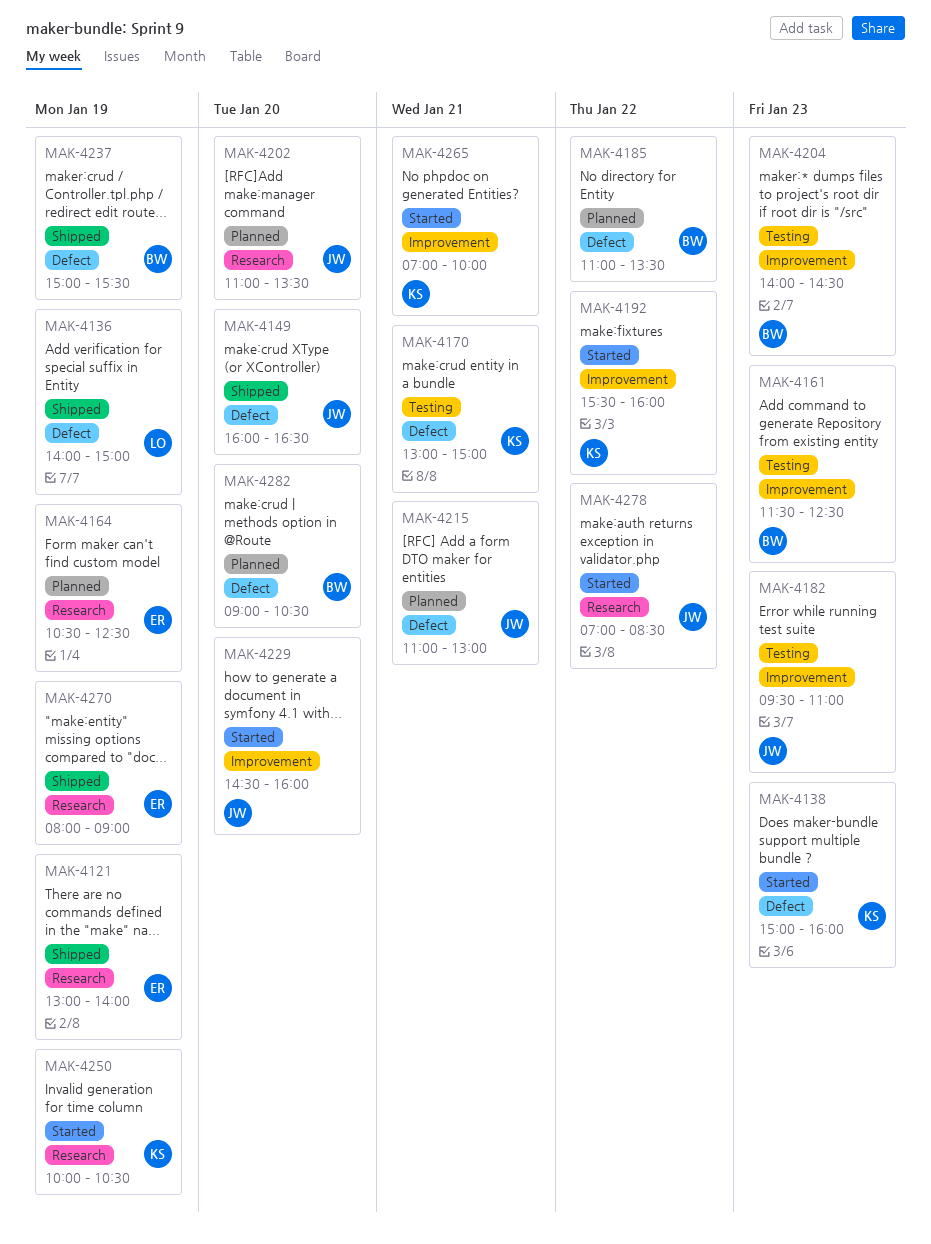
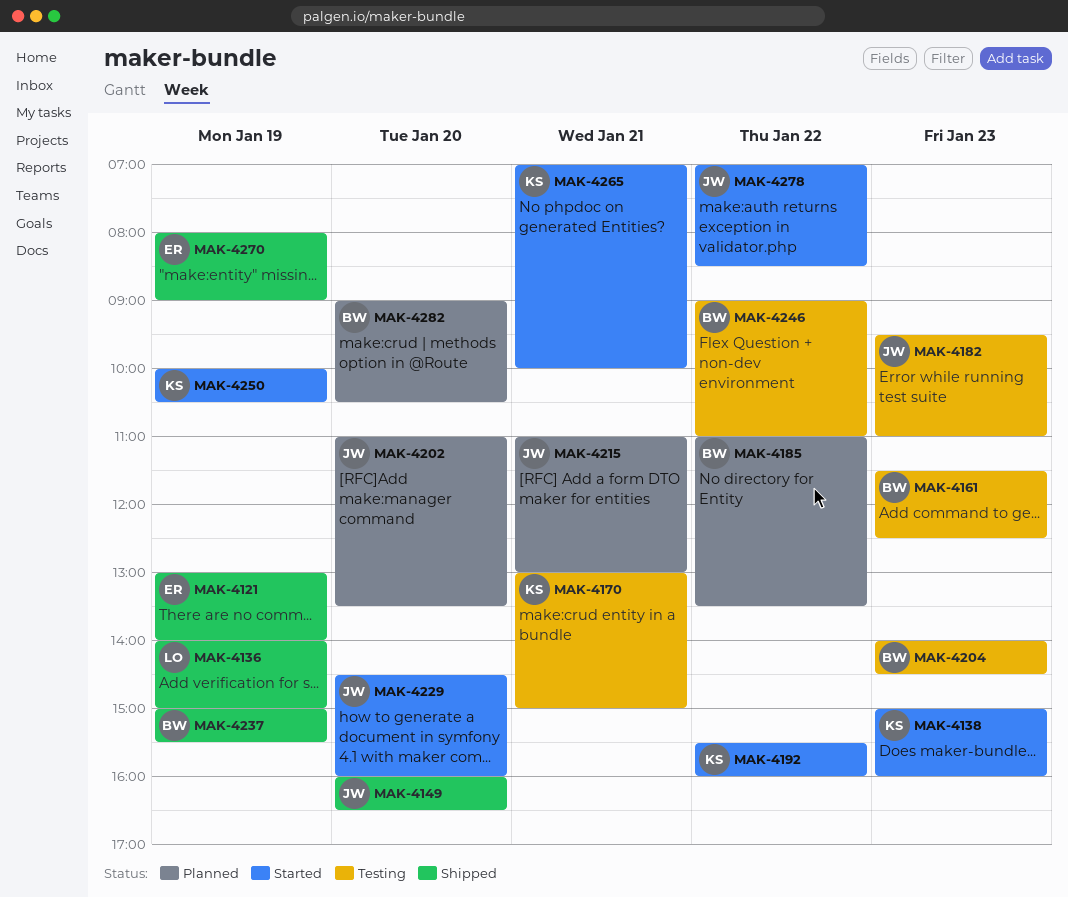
MAK-4164: present -> none
MAK-4246: none -> present

